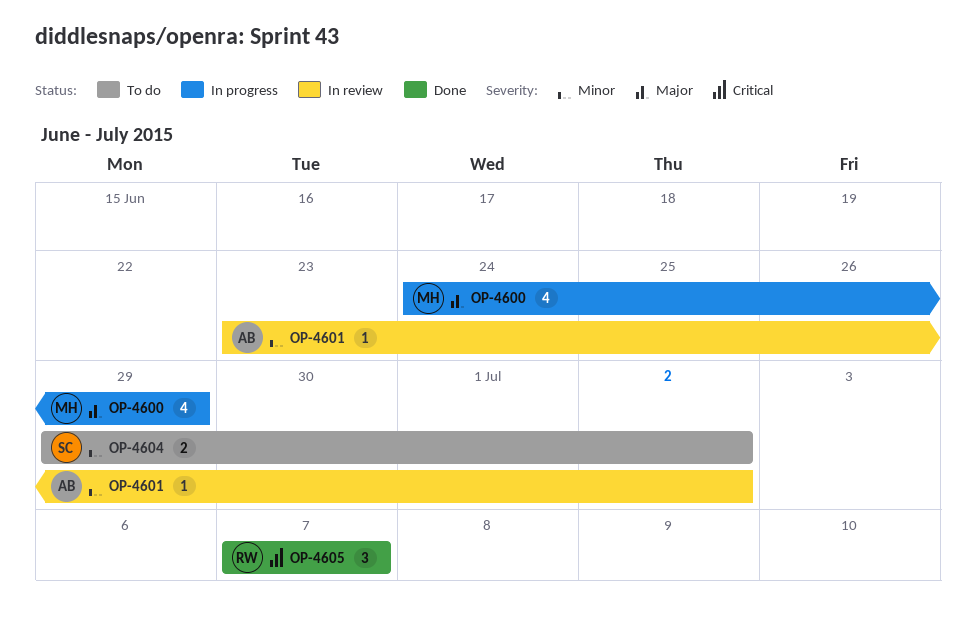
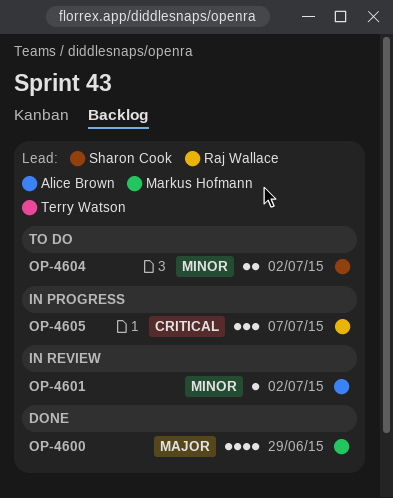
OP-4600, status: In progress -> Done
OP-4605, status: Done -> In progress

